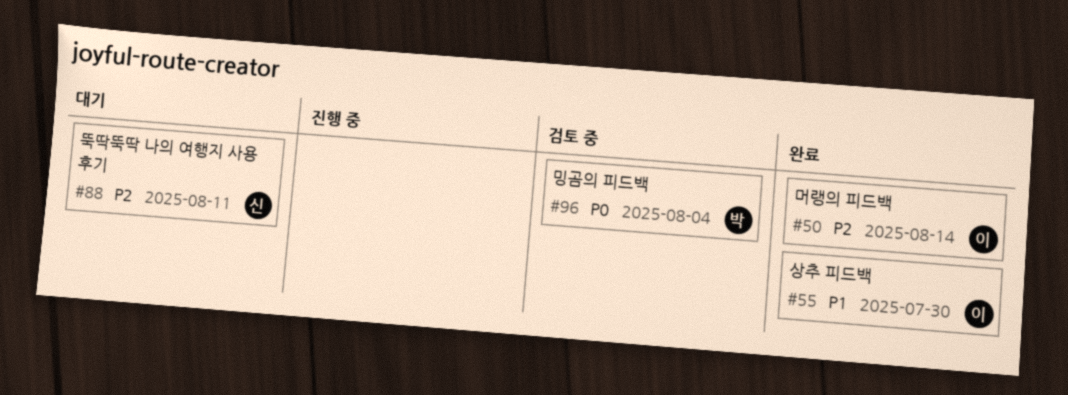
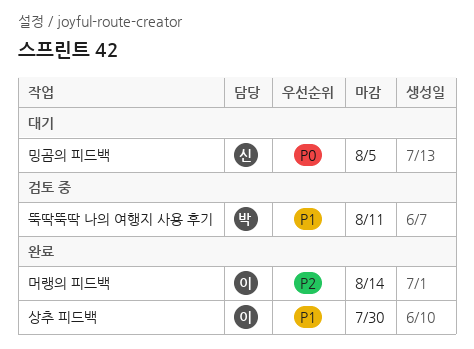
뚝딱뚝딱 나의 여행지 사용 후기, status: 대기 -> 검토 중
뚝딱뚝딱 나의 여행지 사용 후기, owner: 신 -> 박
뚝딱뚝딱 나의 여행지 사용 후기, priority: P2 -> P1
밍곰의 피드백, status: 검토 중 -> 대기
밍곰의 피드백, owner: 박 -> 신
밍곰의 피드백, due: Aug 4 -> Aug 5

